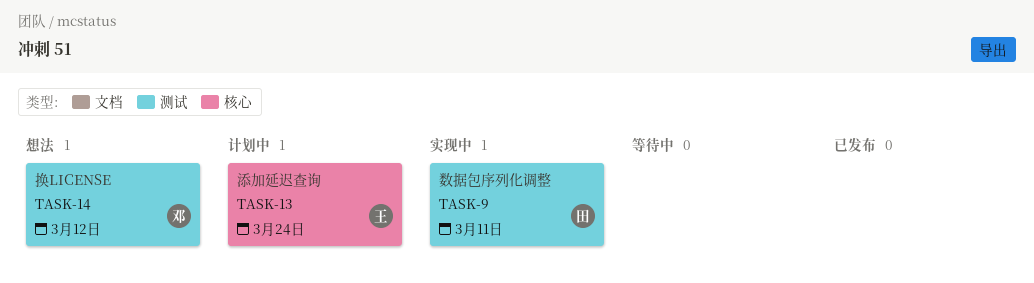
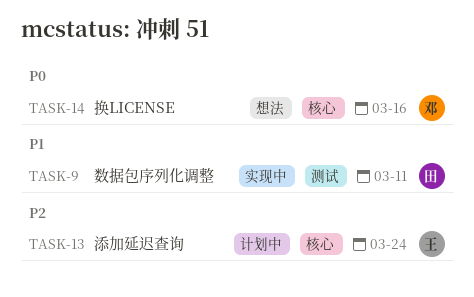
TASK-14, label: 测试 -> 核心
TASK-14, due: Mar 12 -> Mar 16

